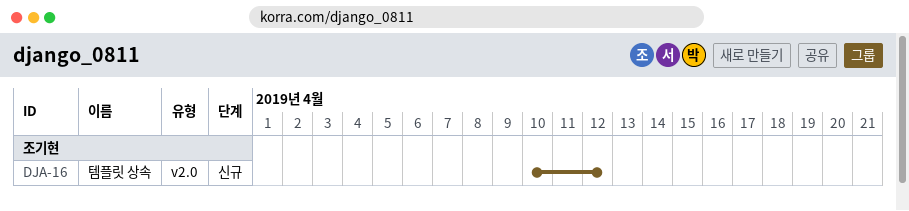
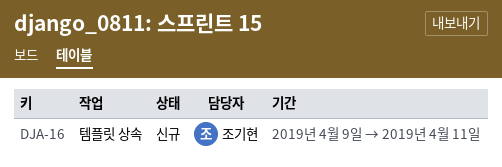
DJA-16, start: Apr 10 -> Apr 9
DJA-16, due: Apr 12 -> Apr 11

